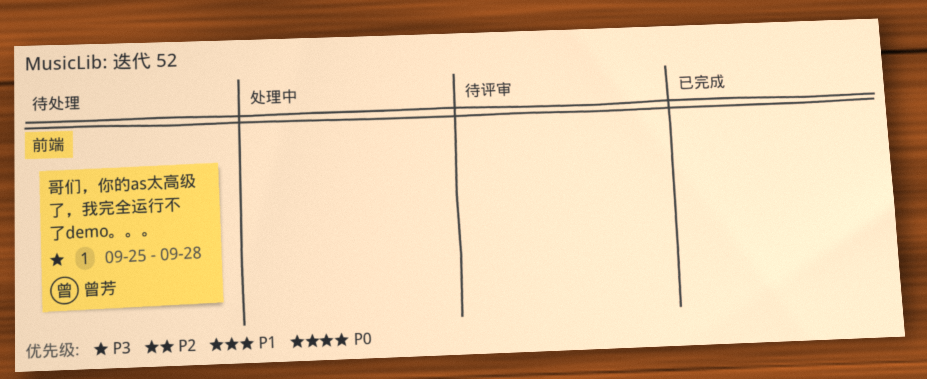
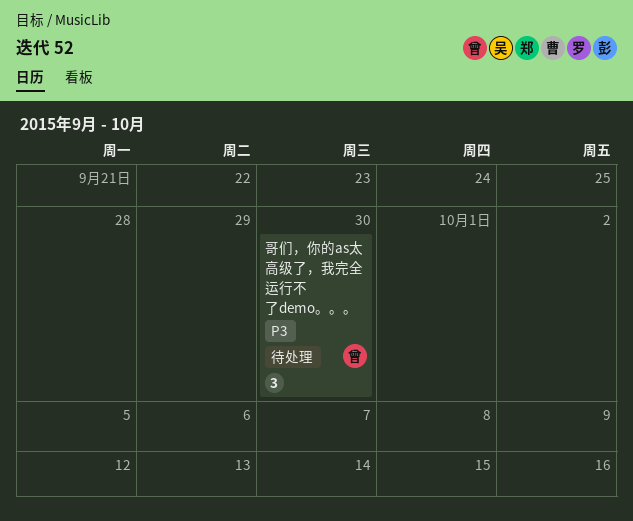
哥们，你的as太高级了，我完全运行不了demo。。。, estimate: 1 -> 3
哥们，你的as太高级了，我完全运行不了demo。。。, due: Sep 28 -> Sep 30

